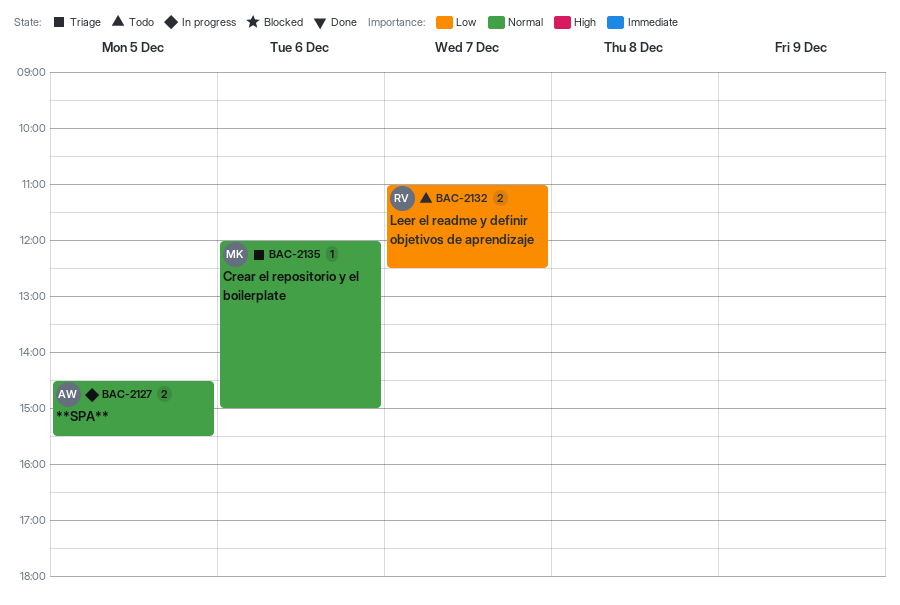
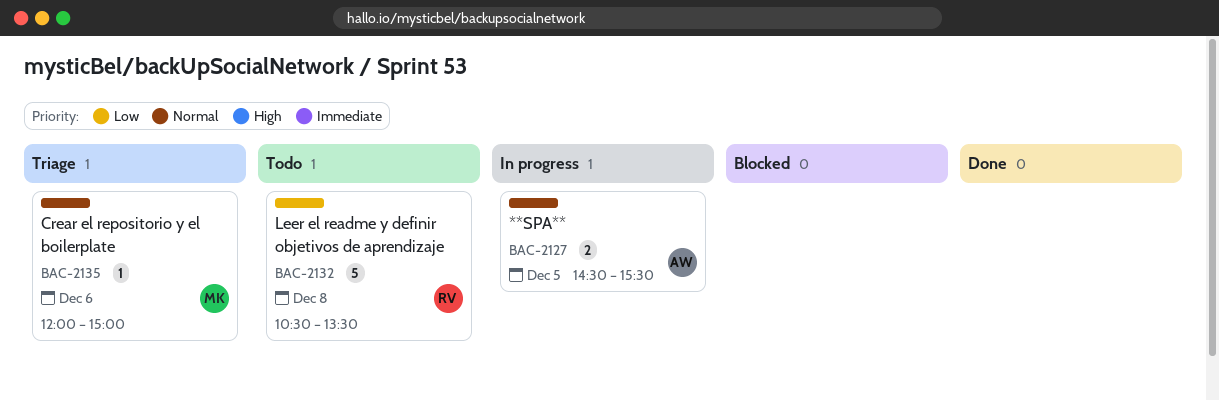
BAC-2132, estimate: 2 -> 5
BAC-2132, day: Dec 7 -> Dec 8
BAC-2132, begins: 11:00 -> 10:30
BAC-2132, ends: 12:30 -> 13:30

